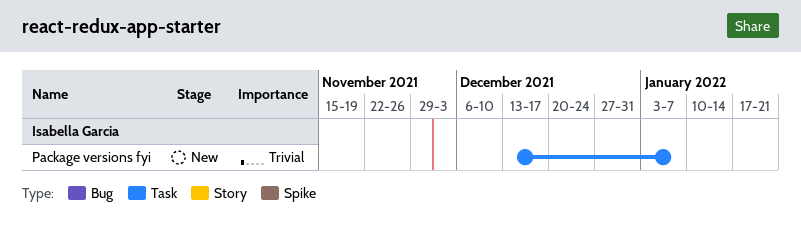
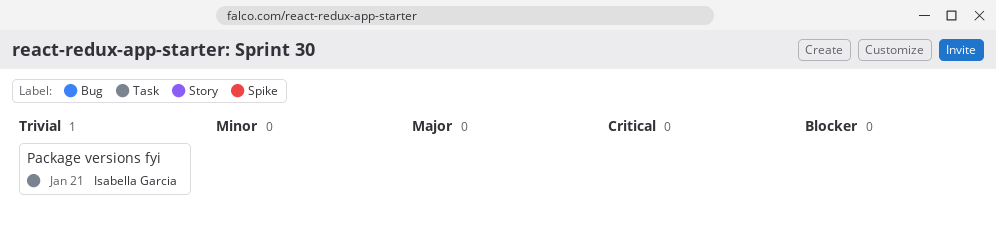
Package versions fyi, due: Jan 7 -> Jan 21

